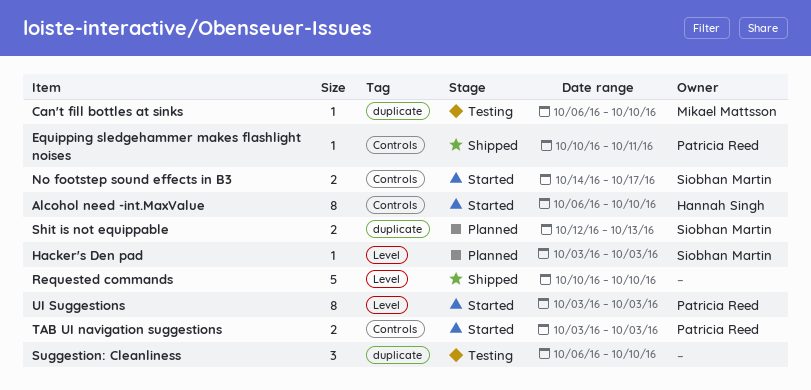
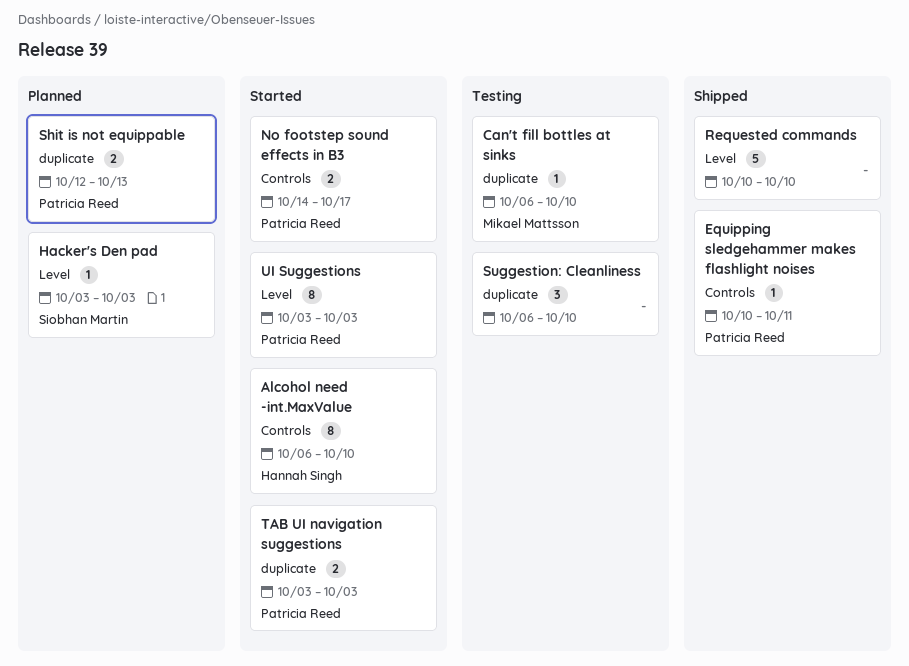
No footstep sound effects in B3, owner: Siobhan Martin -> Patricia Reed
Shit is not equippable, owner: Siobhan Martin -> Patricia Reed
TAB UI navigation suggestions, label: Controls -> duplicate

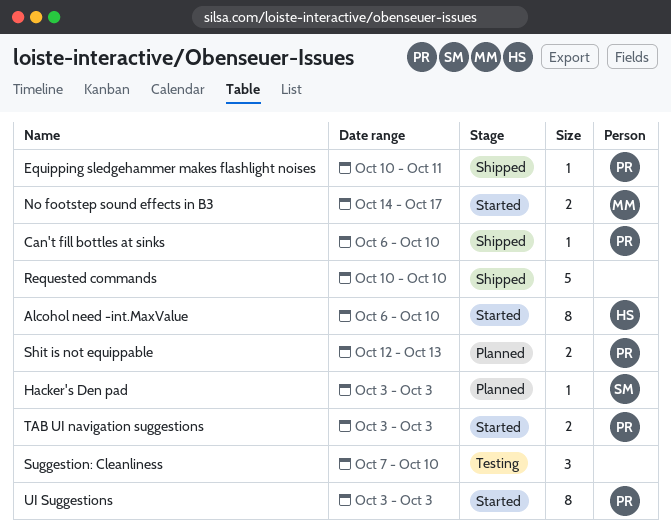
Can't fill bottles at sinks, status: Testing -> Shipped
Can't fill bottles at sinks, owner: Mikael Mattsson -> Patricia Reed
No footstep sound effects in B3, owner: Patricia Reed -> Mikael Mattsson
Suggestion: Cleanliness, start: Oct 6 -> Oct 7

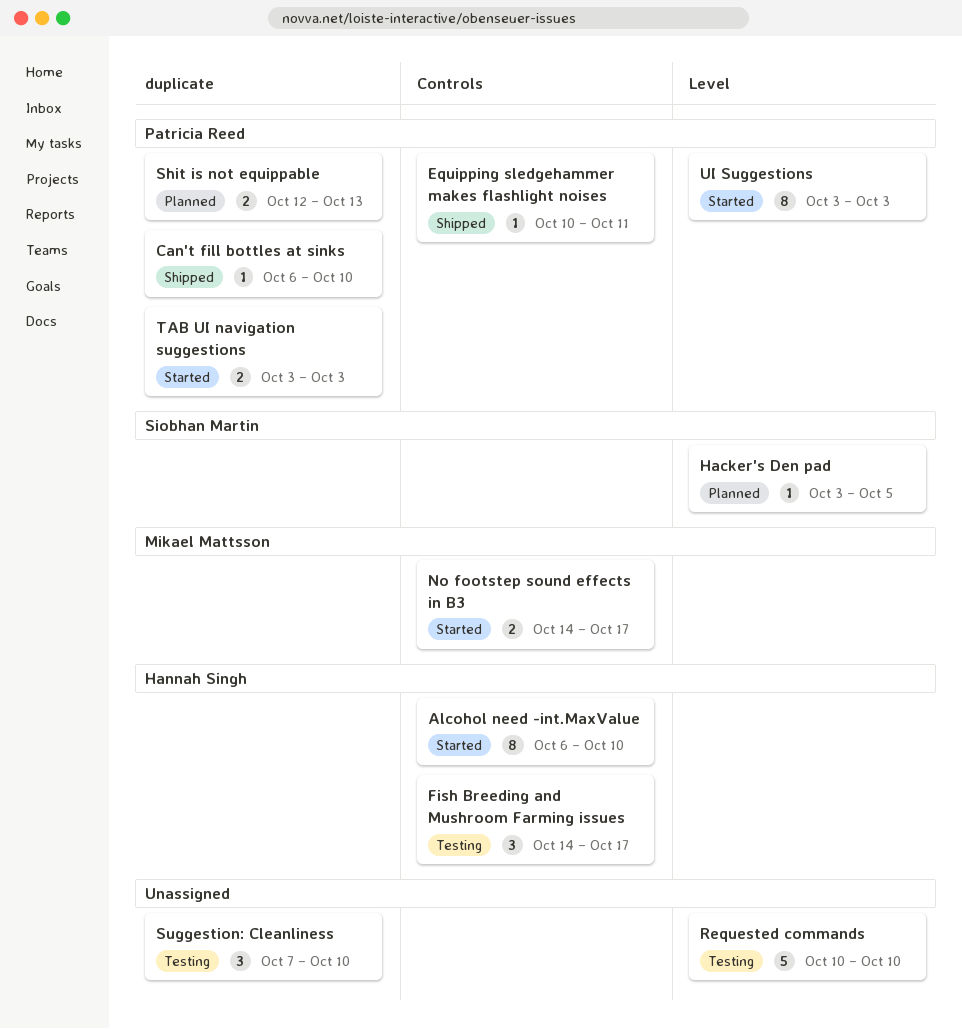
Fish Breeding and Mushroom Farming issues: none -> present
Hacker's Den pad, due: Oct 3 -> Oct 5
Requested commands, status: Shipped -> Testing

